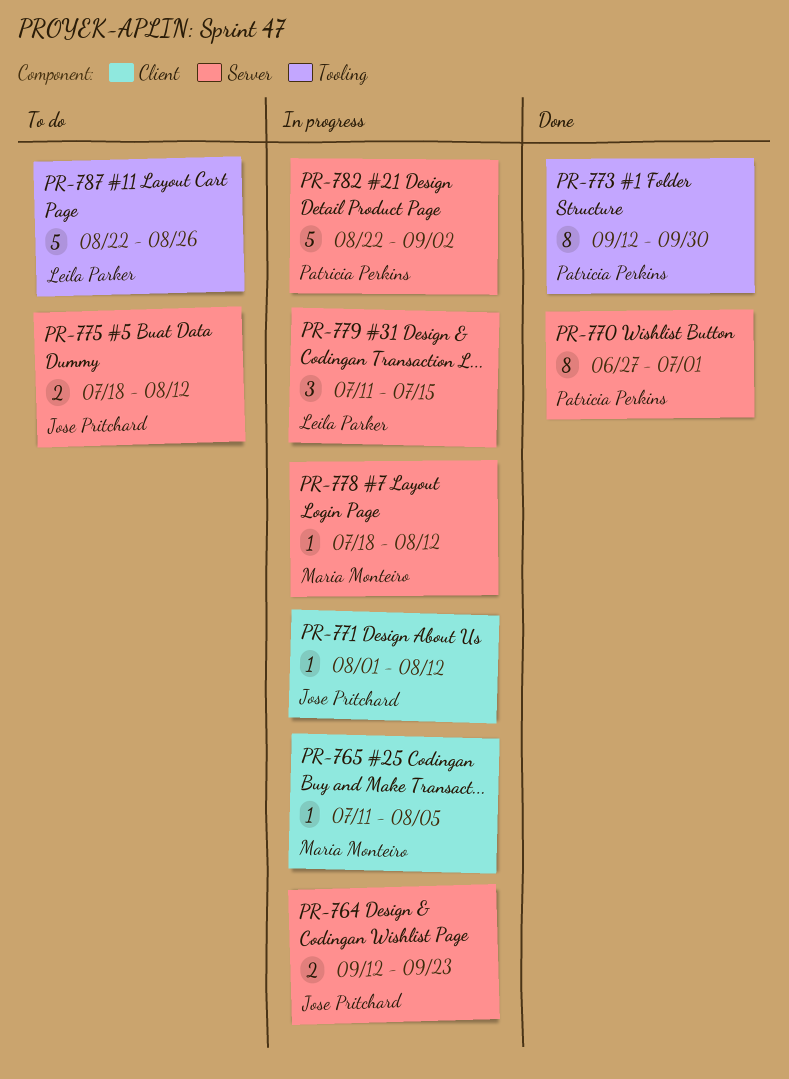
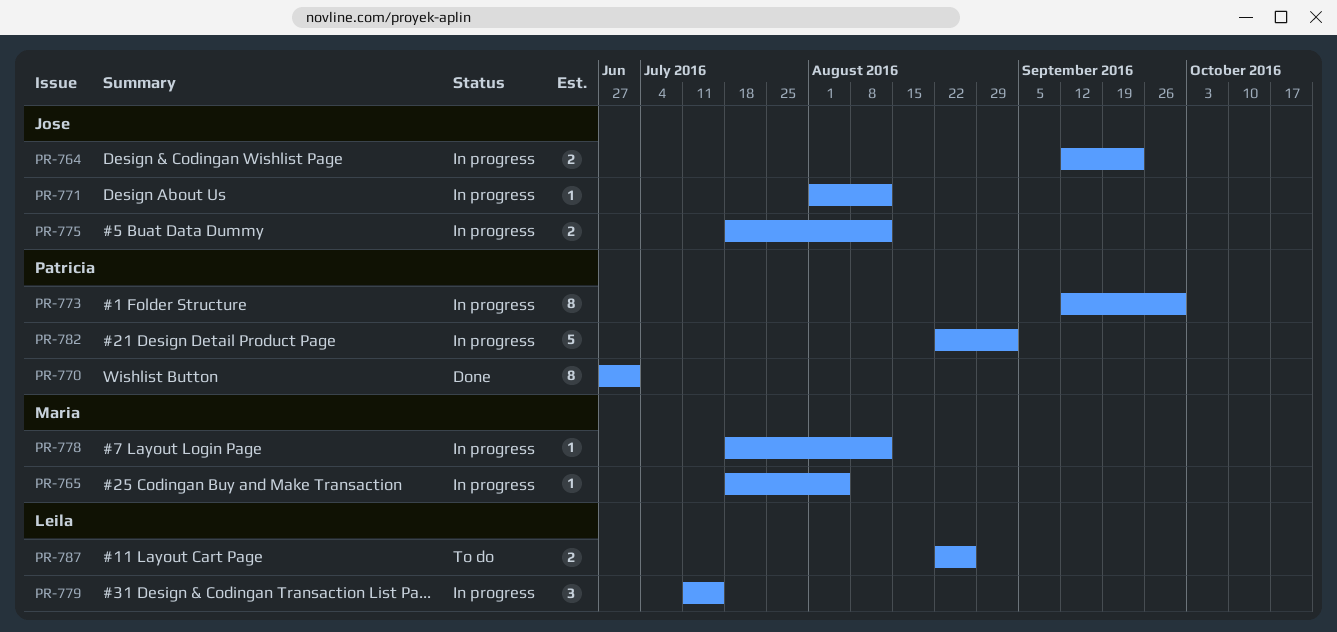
PR-765, start: Jul 11 -> Jul 18
PR-773, status: Done -> In progress
PR-775, status: To do -> In progress
PR-787, estimate: 5 -> 2

